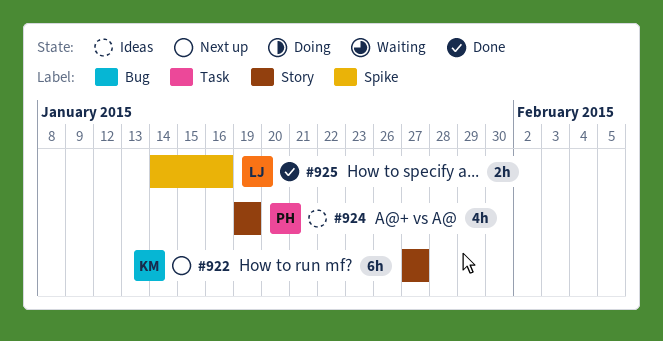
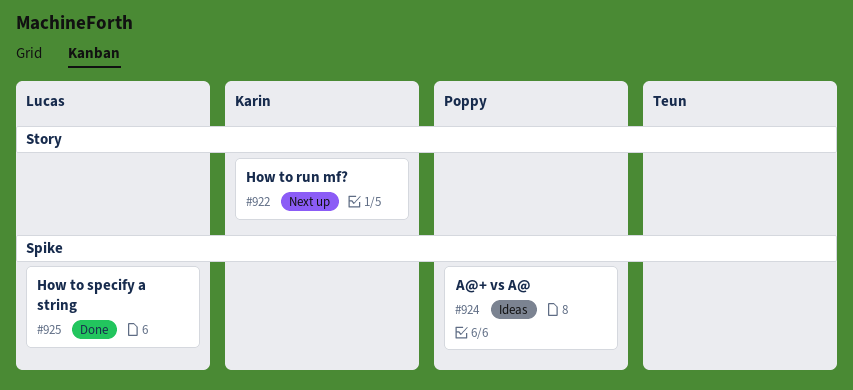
#924, label: Story -> Spike

